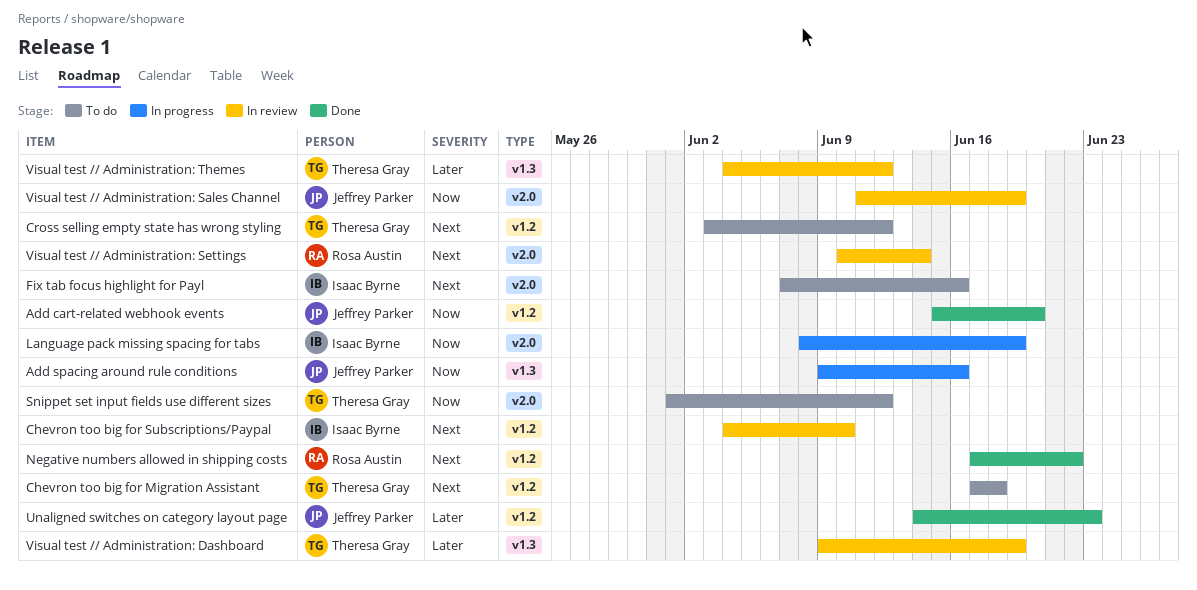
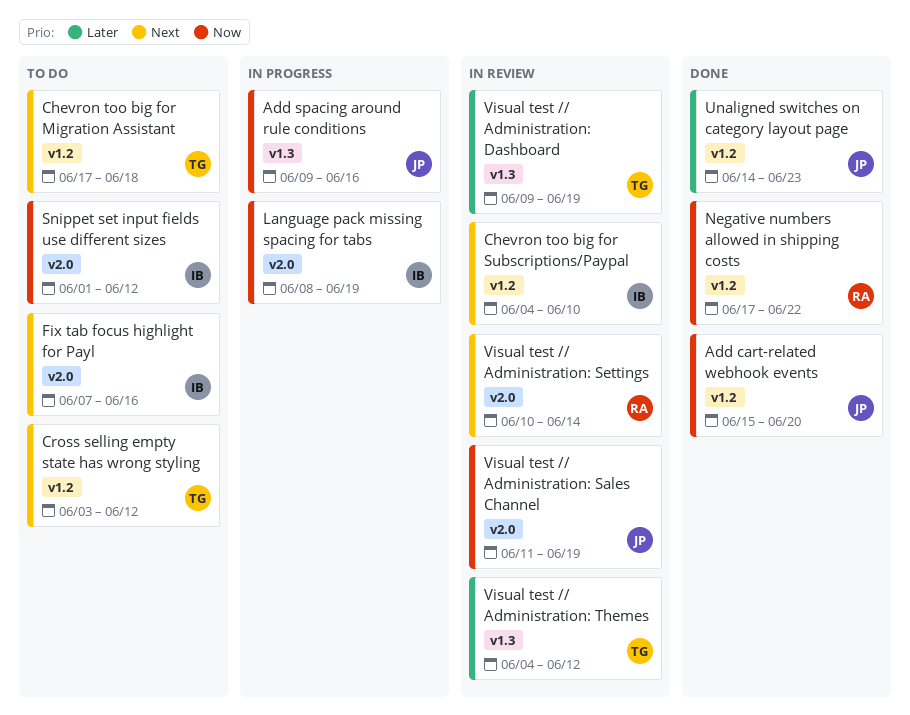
Negative numbers allowed in shipping costs, priority: Next -> Now
Snippet set input fields use different sizes, owner: Theresa Gray -> Isaac Byrne

